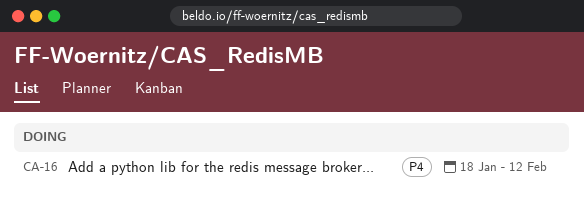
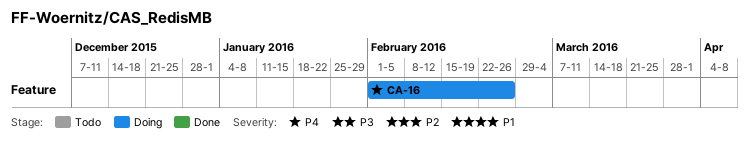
CA-16, start: Jan 18 -> Feb 1
CA-16, due: Feb 12 -> Feb 26

